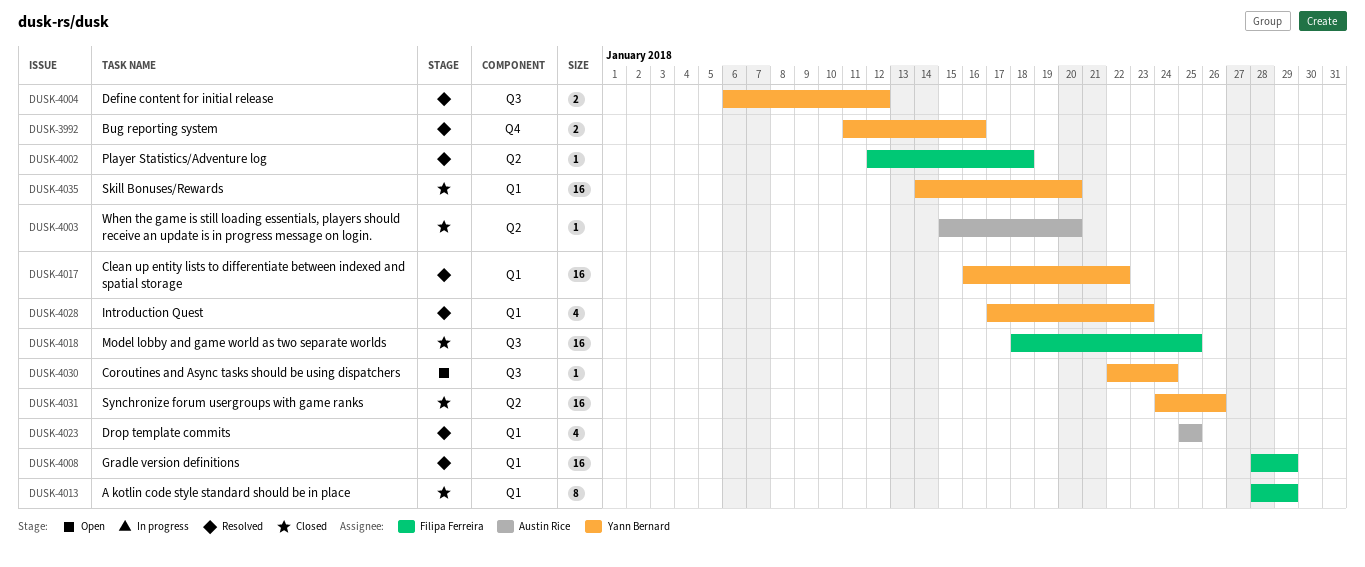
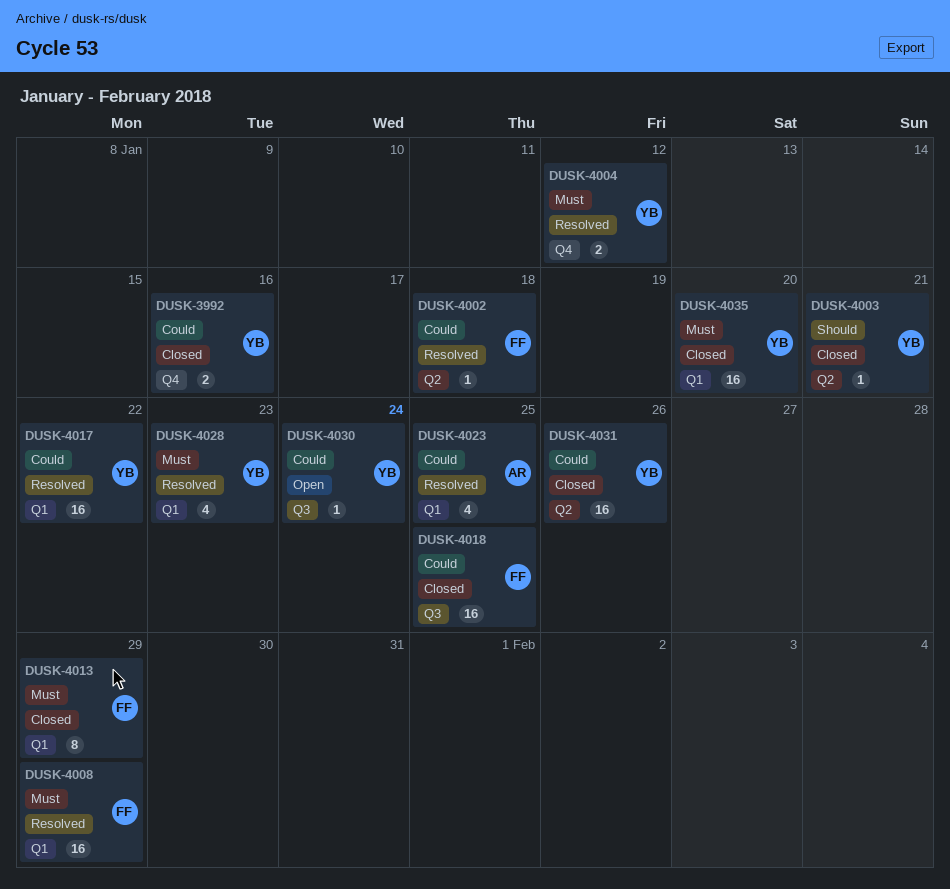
DUSK-3992, status: Resolved -> Closed
DUSK-4003, owner: Austin Rice -> Yann Bernard
DUSK-4003, due: Jan 20 -> Jan 21
DUSK-4004, label: Q3 -> Q4

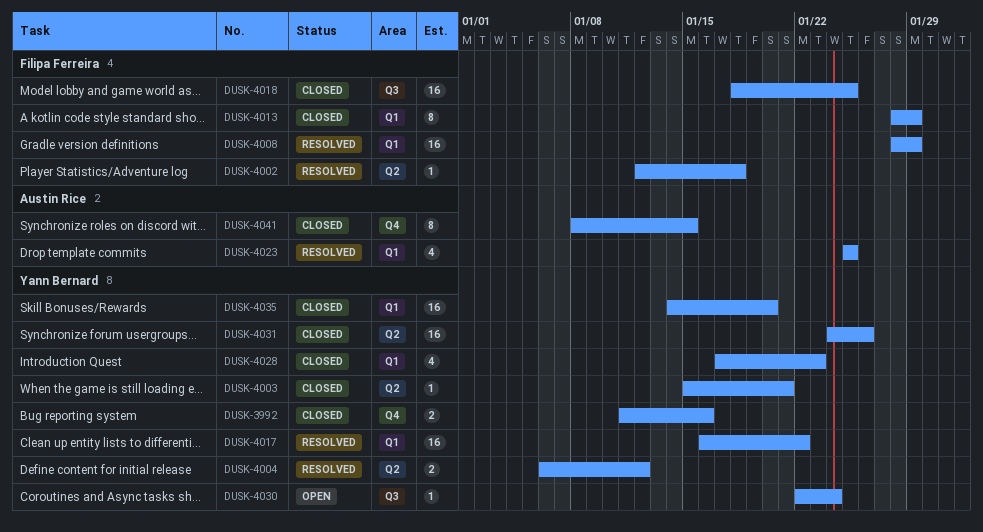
DUSK-4004, label: Q4 -> Q2
DUSK-4028, status: Resolved -> Closed
DUSK-4041: none -> present

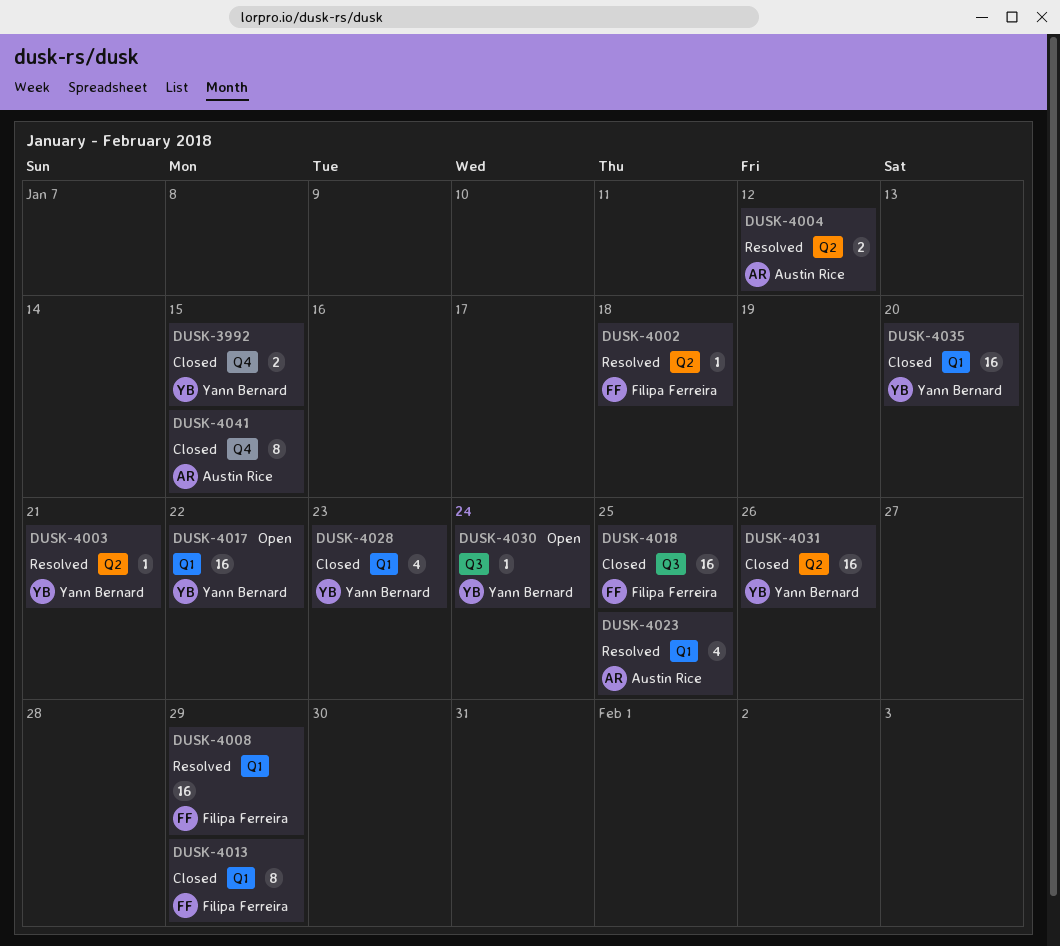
DUSK-3992, due: Jan 16 -> Jan 15
DUSK-4003, status: Closed -> Resolved
DUSK-4004, owner: Yann Bernard -> Austin Rice
DUSK-4017, status: Resolved -> Open

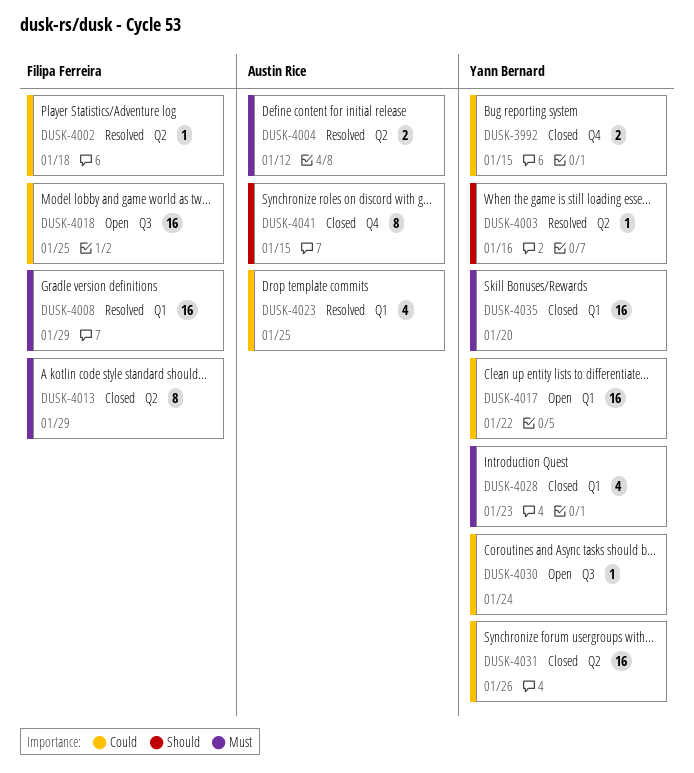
DUSK-4003, due: Jan 21 -> Jan 16
DUSK-4013, label: Q1 -> Q2
DUSK-4018, status: Closed -> Open

